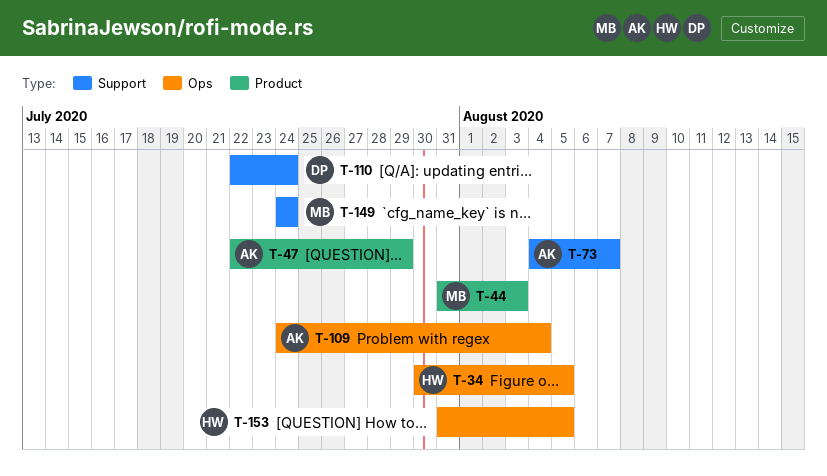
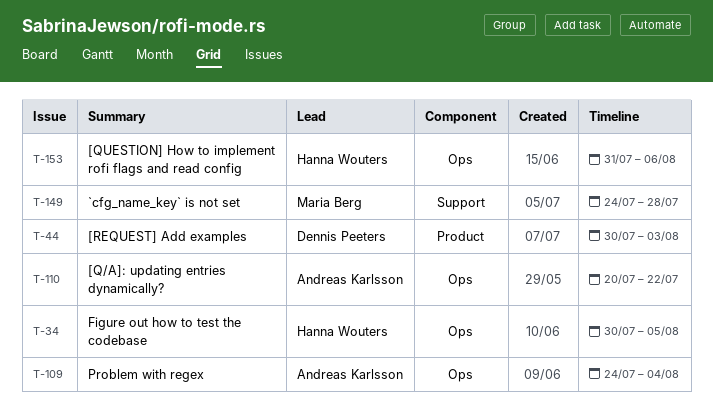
T-44, owner: Maria Berg -> Dennis Peeters
T-44, start: Jul 31 -> Jul 30
T-47: present -> none
T-73: present -> none
T-110, owner: Dennis Peeters -> Andreas Karlsson
T-110, label: Support -> Ops
T-110, start: Jul 22 -> Jul 20
T-110, due: Jul 24 -> Jul 22
T-149, due: Jul 24 -> Jul 28
T-153, due: Aug 5 -> Aug 6

